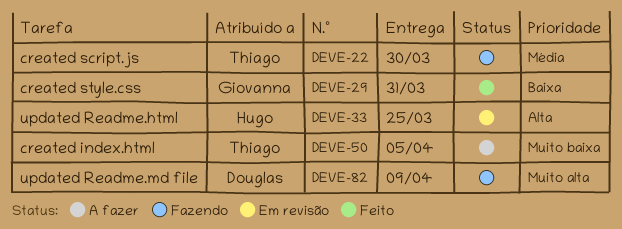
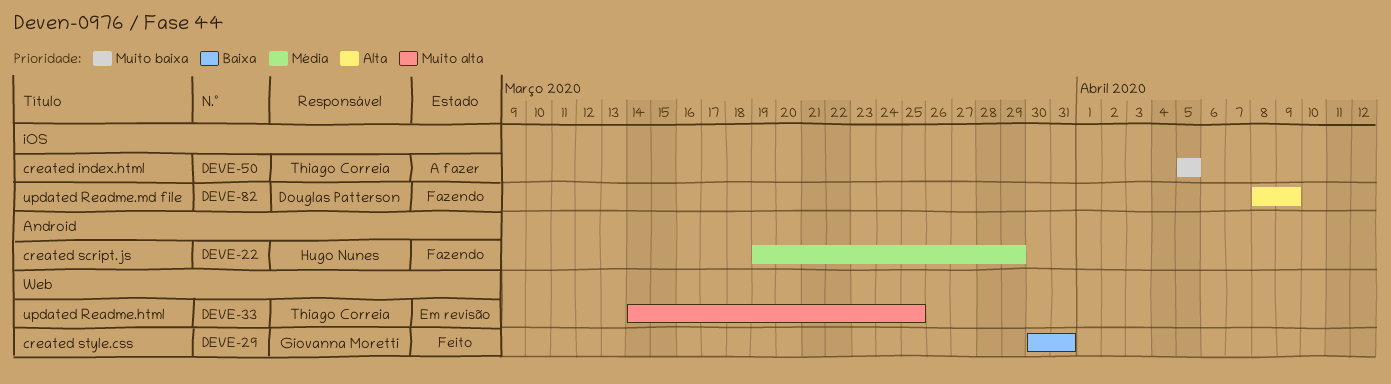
DEVE-22, owner: Thiago Correia -> Hugo Nunes
DEVE-22, due: Mar 30 -> Mar 29
DEVE-33, owner: Hugo Nunes -> Thiago Correia
DEVE-33, priority: Alta -> Muito alta
DEVE-82, priority: Muito alta -> Alta

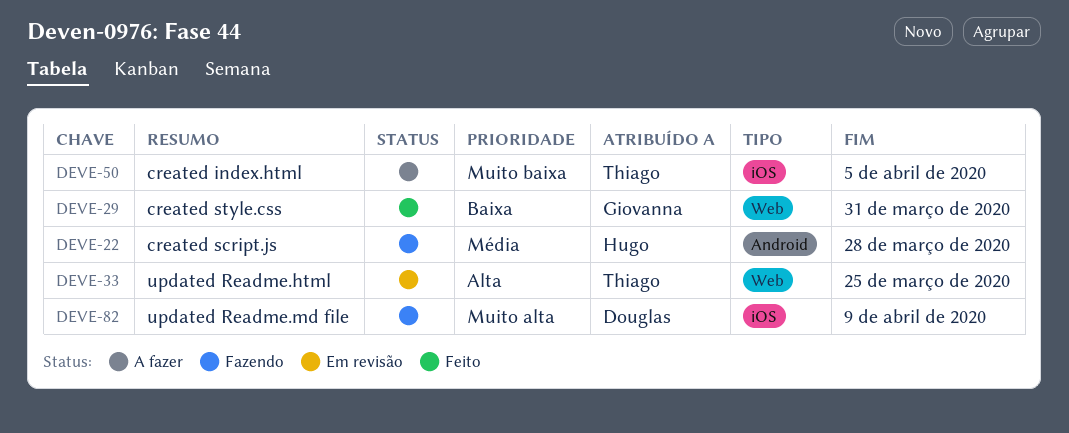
DEVE-22, due: Mar 29 -> Mar 28
DEVE-33, priority: Muito alta -> Alta
DEVE-82, priority: Alta -> Muito alta

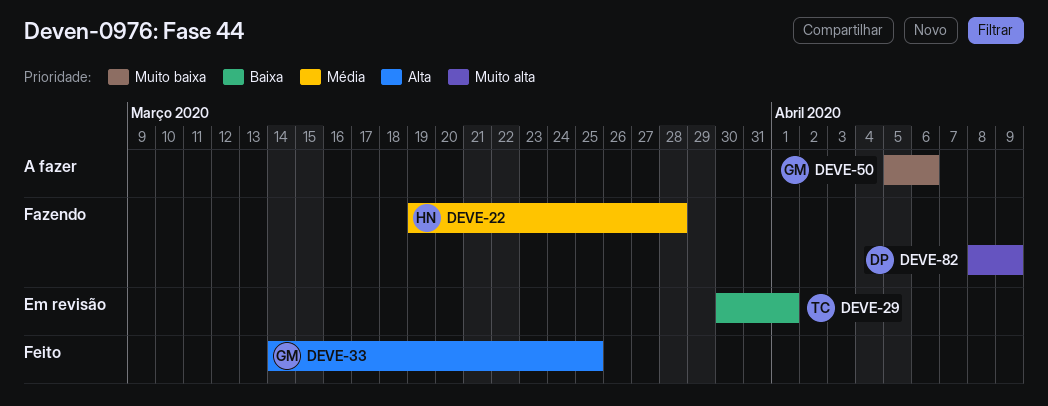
DEVE-29, status: Feito -> Em revisão
DEVE-29, owner: Giovanna -> Thiago
DEVE-29, due: Mar 31 -> Apr 1
DEVE-33, status: Em revisão -> Feito
DEVE-33, owner: Thiago -> Giovanna
DEVE-50, owner: Thiago -> Giovanna
DEVE-50, due: Apr 5 -> Apr 6

